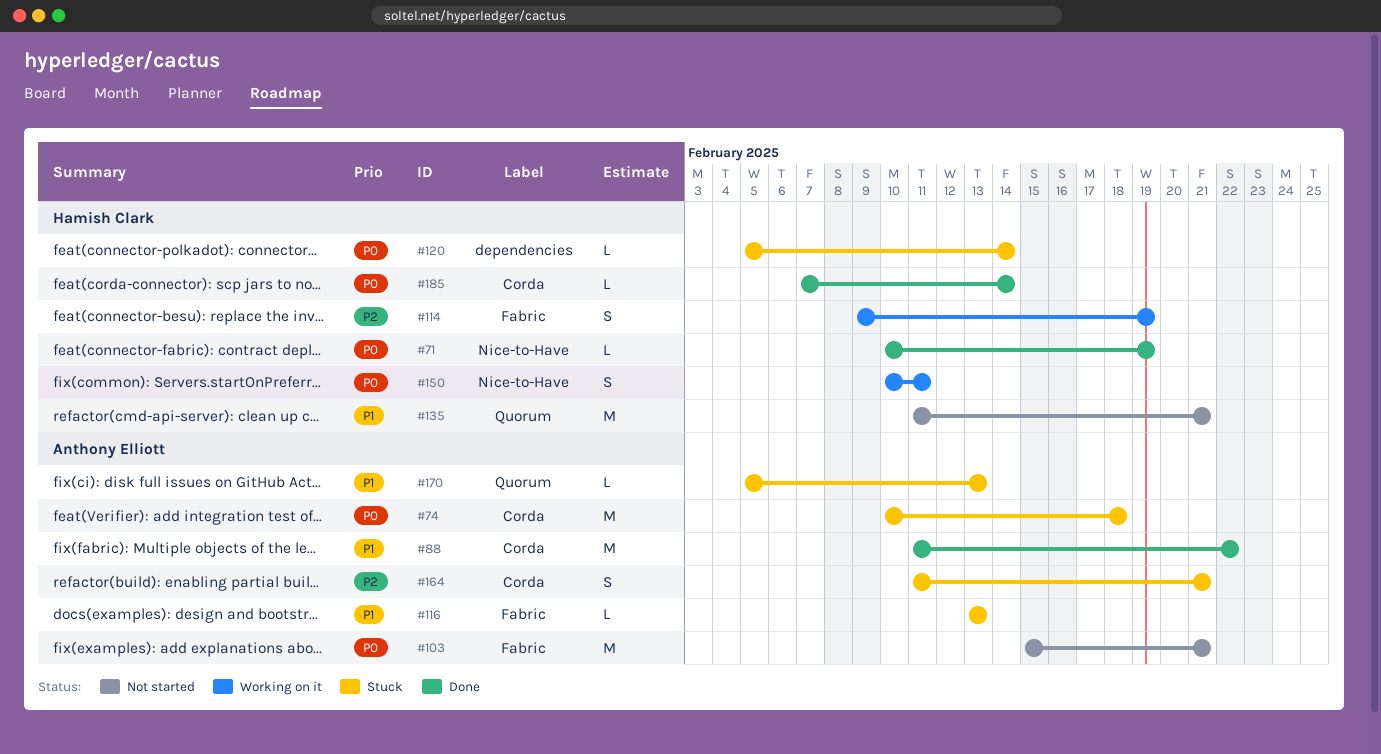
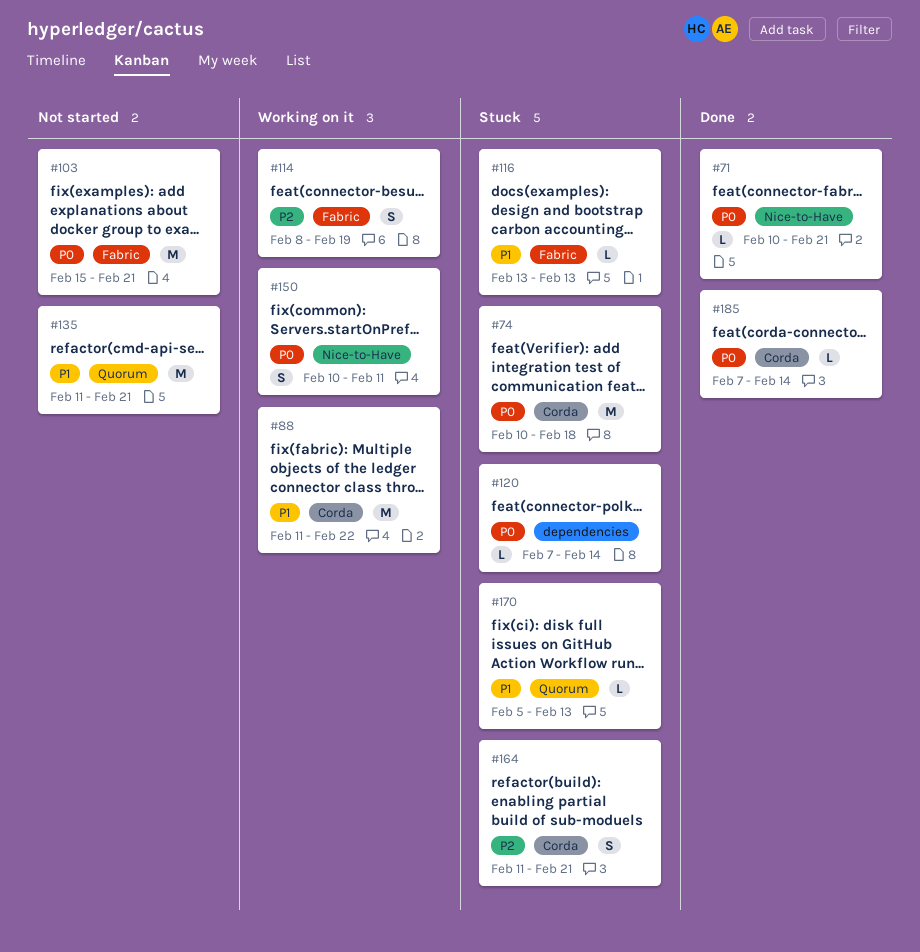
#71, due: Feb 19 -> Feb 21
#88, status: Done -> Working on it
#114, start: Feb 9 -> Feb 8
#120, start: Feb 5 -> Feb 7

